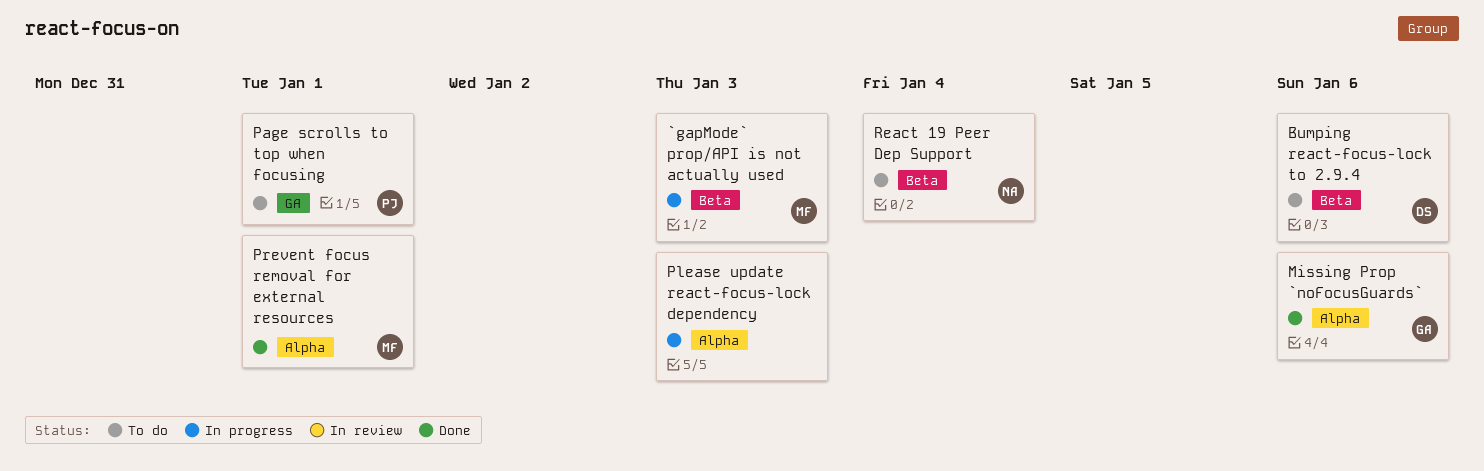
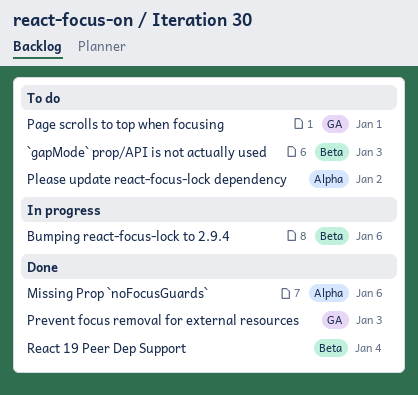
`gapMode` prop/API is not actually used, status: In progress -> To do
Bumping react-focus-lock to 2.9.4, status: To do -> In progress
Please update react-focus-lock dependency, status: In progress -> To do
Please update react-focus-lock dependency, due: Jan 3 -> Jan 2
Prevent focus removal for external resources, label: Alpha -> GA
Prevent focus removal for external resources, due: Jan 1 -> Jan 3
React 19 Peer Dep Support, status: To do -> Done

